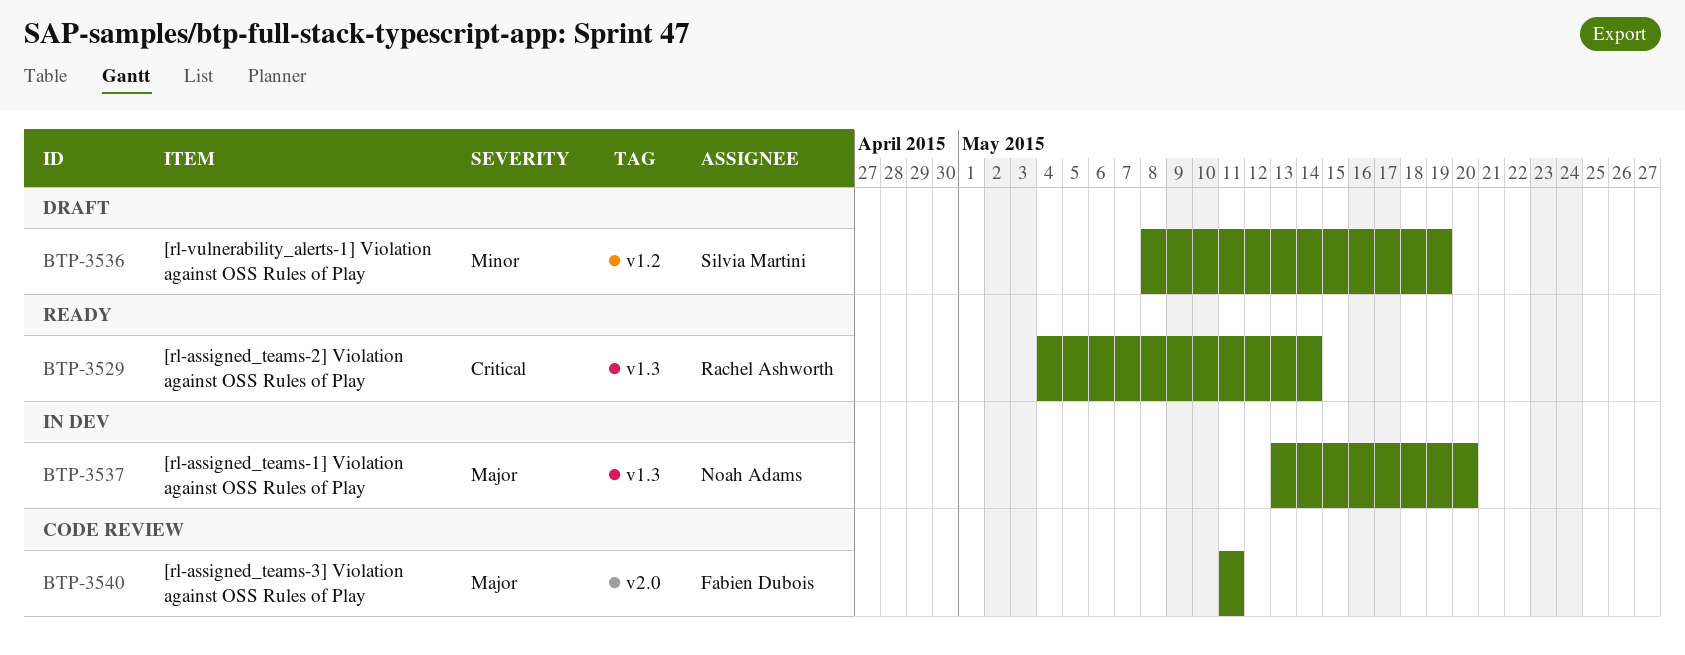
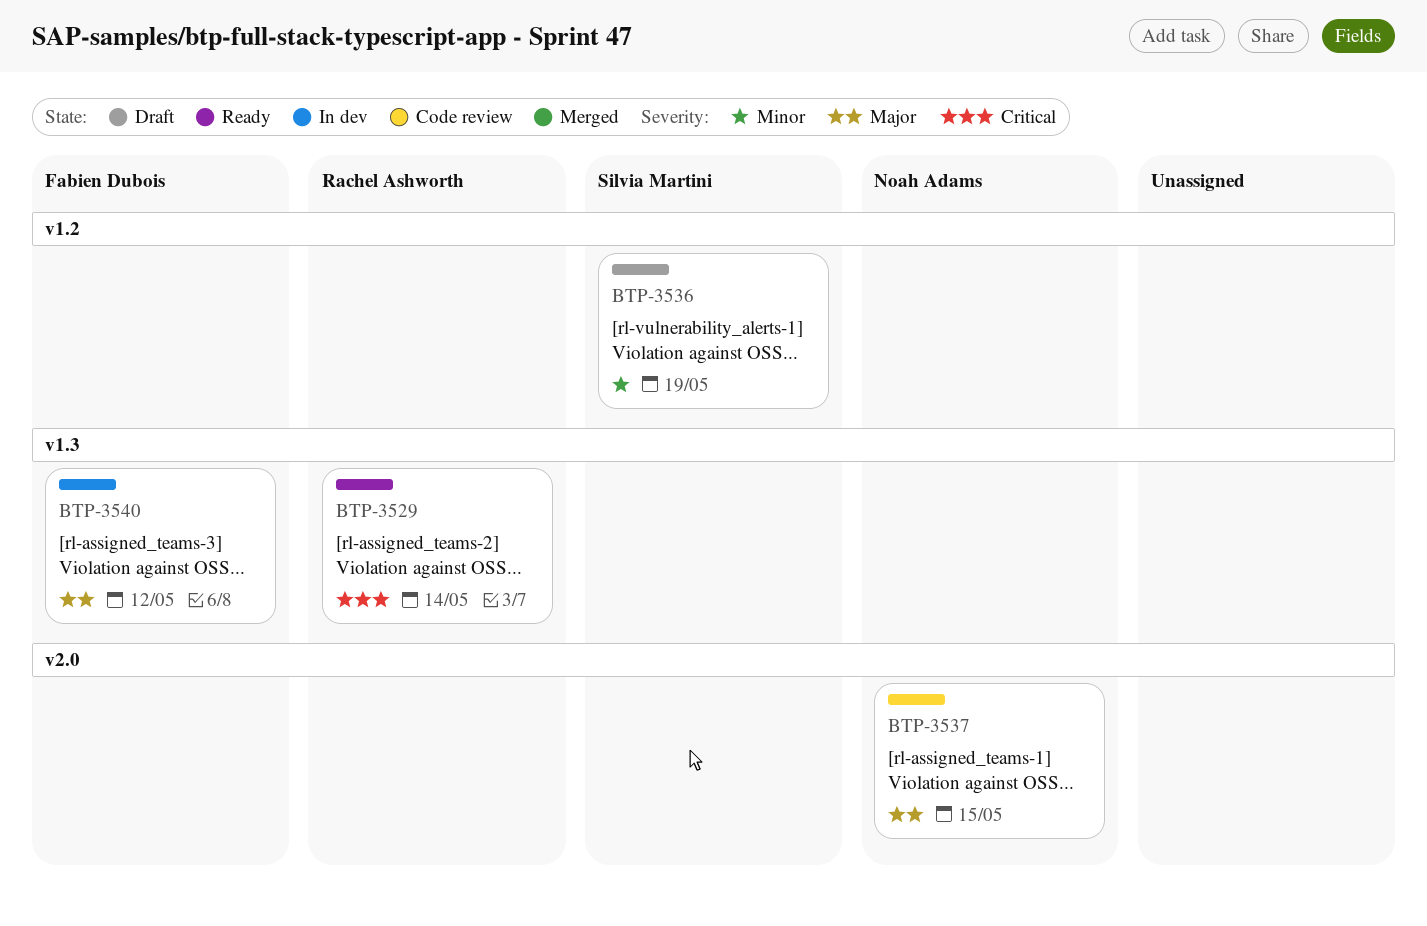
BTP-3537, status: In dev -> Code review
BTP-3537, label: v1.3 -> v2.0
BTP-3537, due: May 20 -> May 15
BTP-3540, status: Code review -> In dev
BTP-3540, label: v2.0 -> v1.3
BTP-3540, due: May 11 -> May 12

